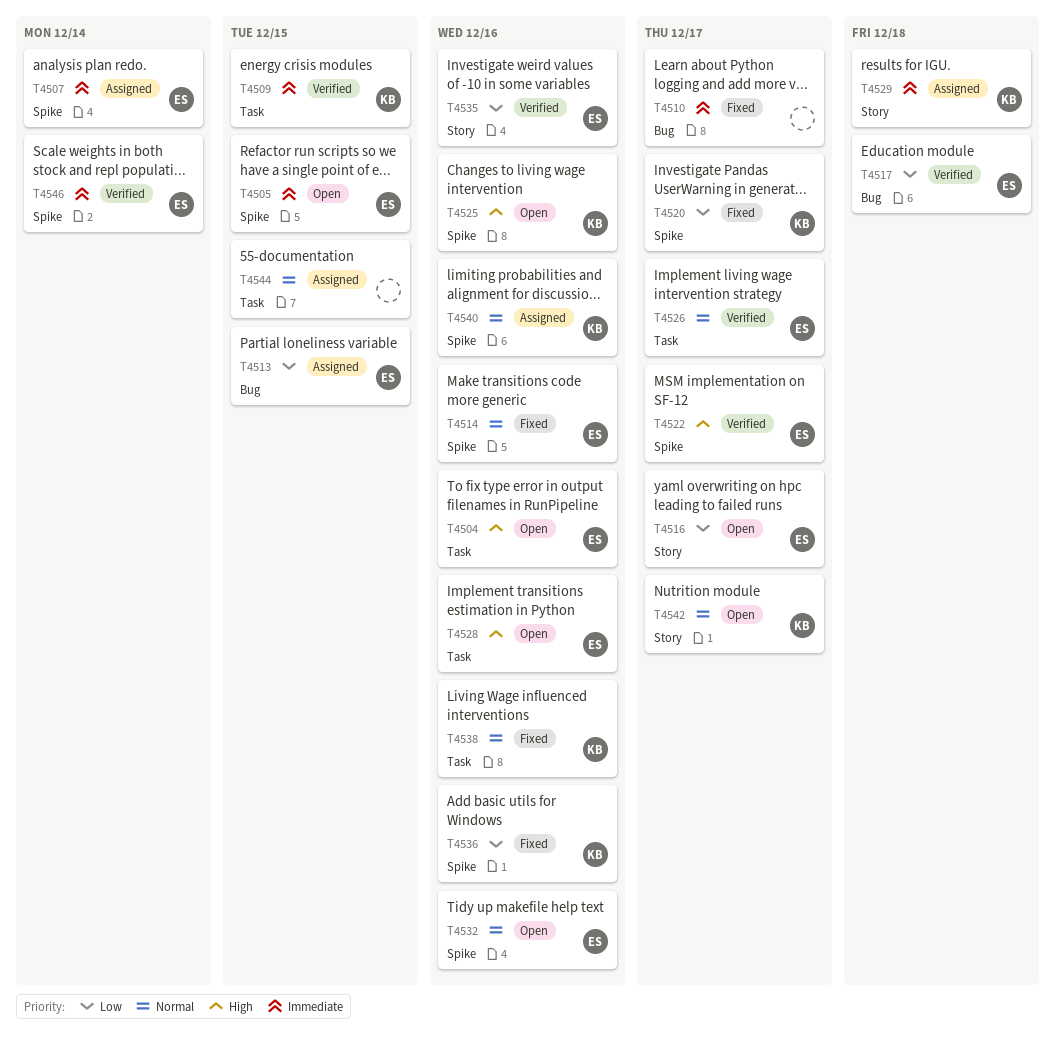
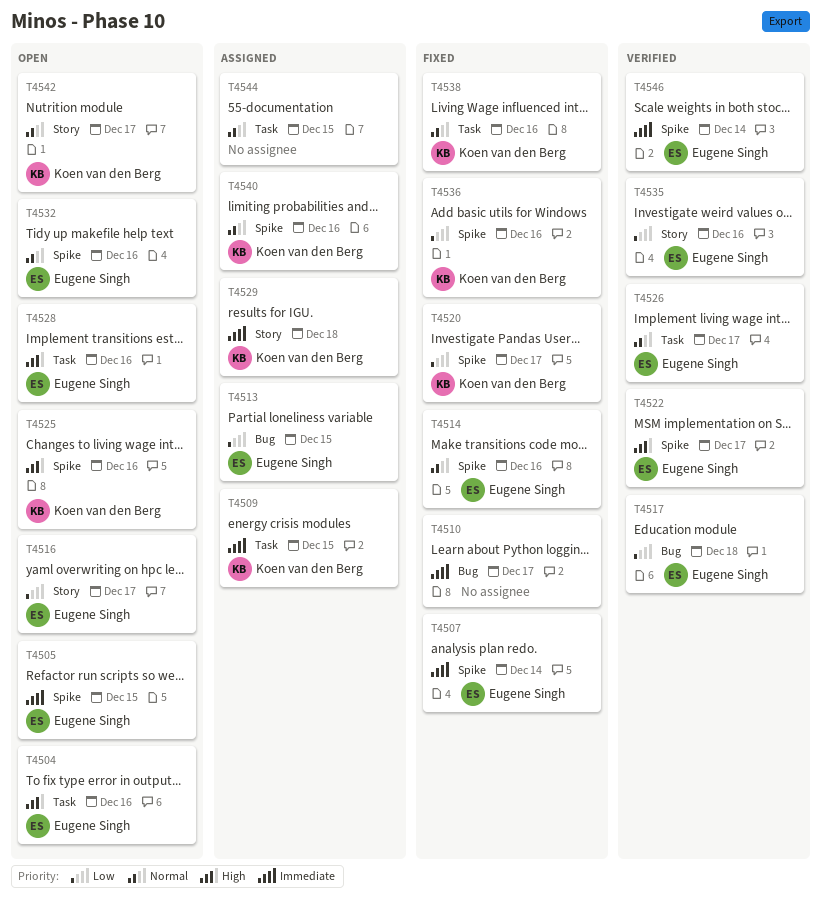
T4507, status: Assigned -> Fixed
T4509, status: Verified -> Assigned

